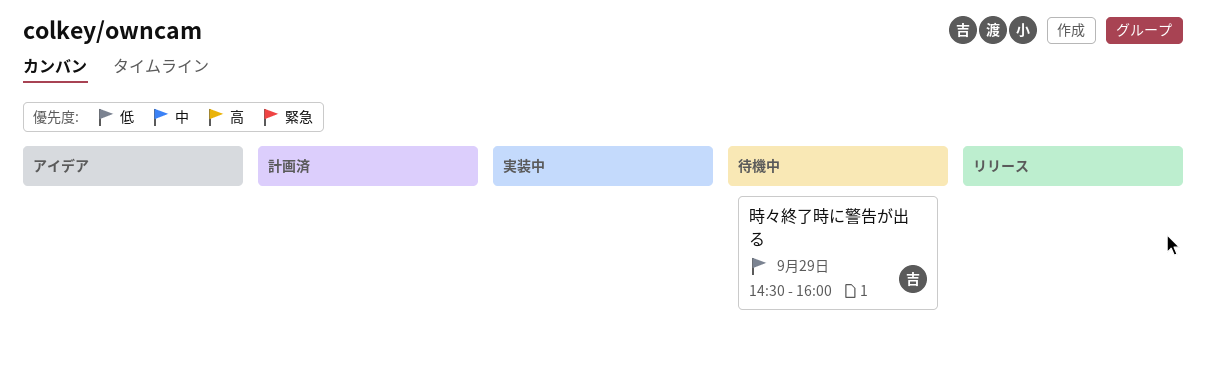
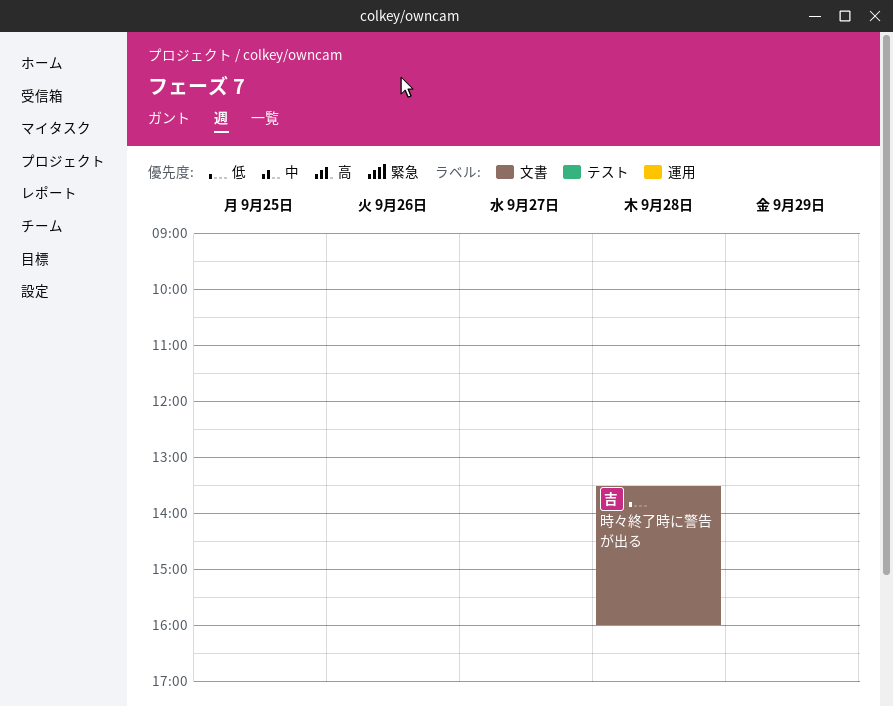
時々終了時に警告が出る, day: Sep 29 -> Sep 28
時々終了時に警告が出る, begins: 14:30 -> 13:30

